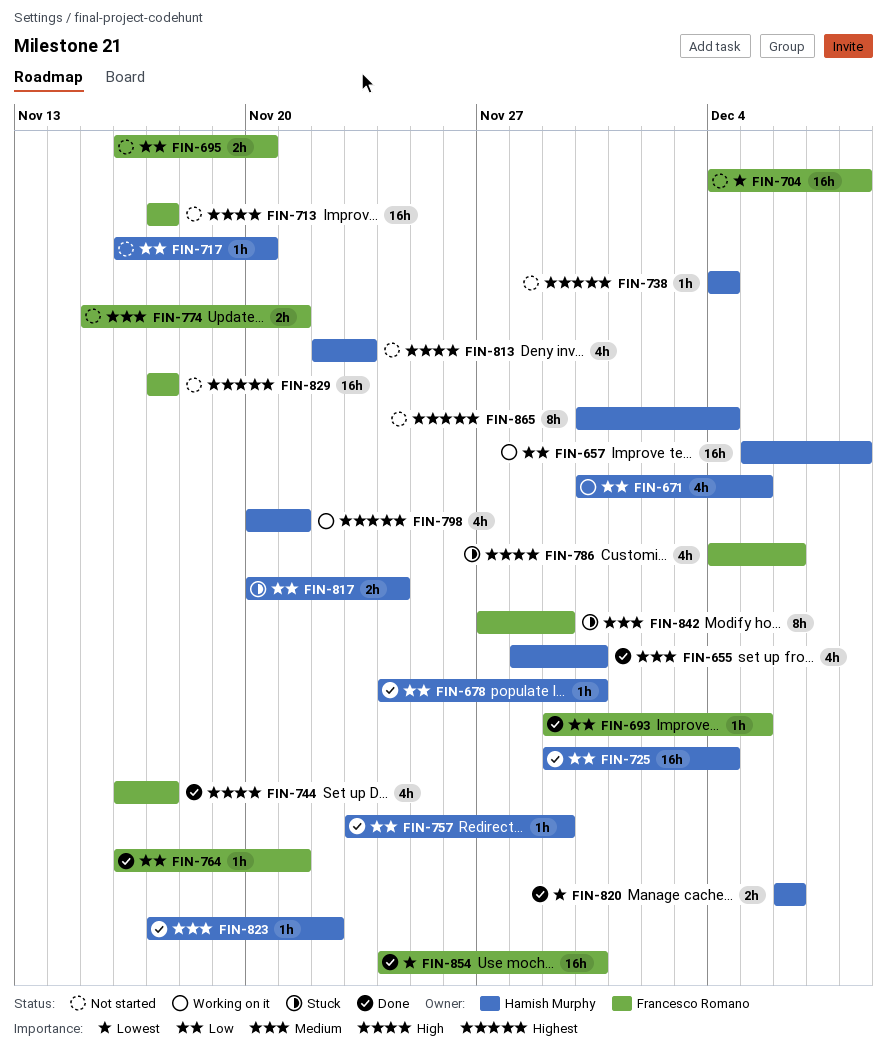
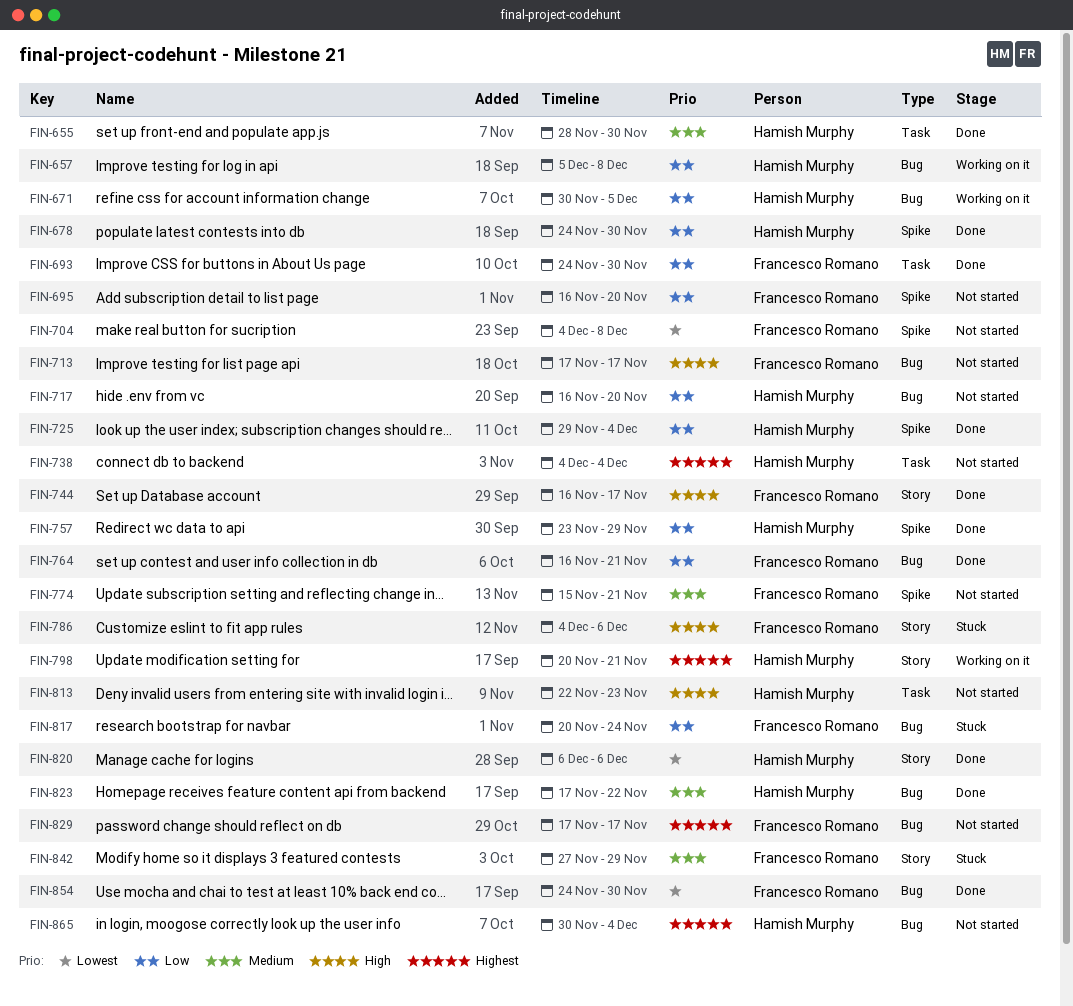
FIN-693, start: Nov 29 -> Nov 24
FIN-693, due: Dec 5 -> Nov 30
FIN-817, owner: Hamish Murphy -> Francesco Romano

